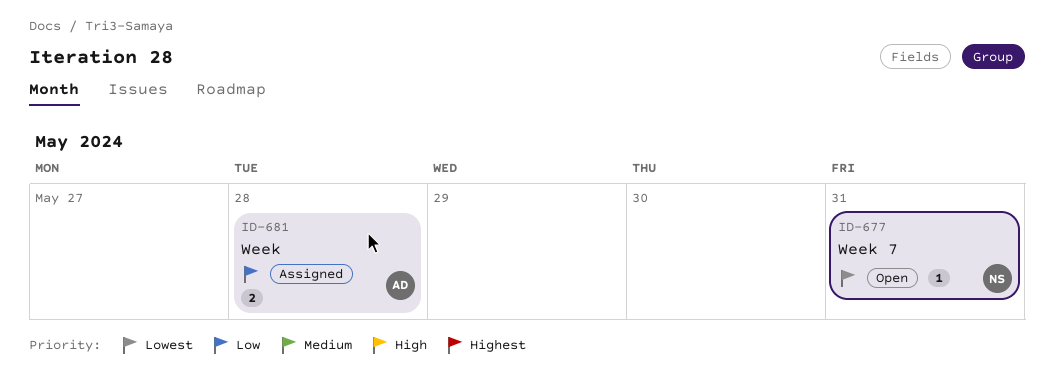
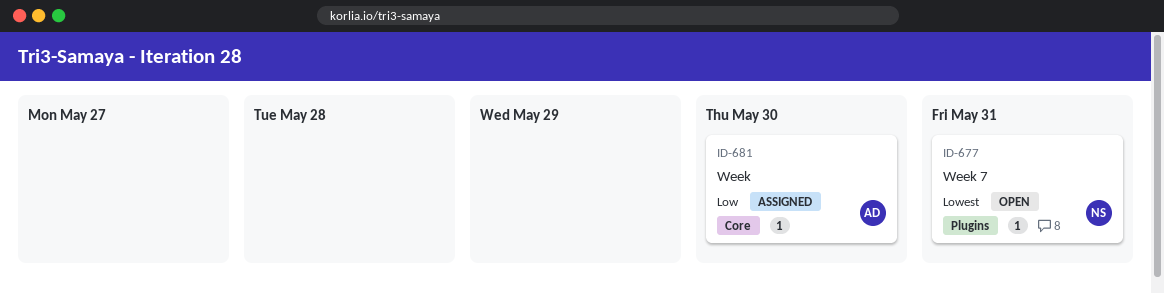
ID-681, estimate: 2 -> 1
ID-681, due: May 28 -> May 30

